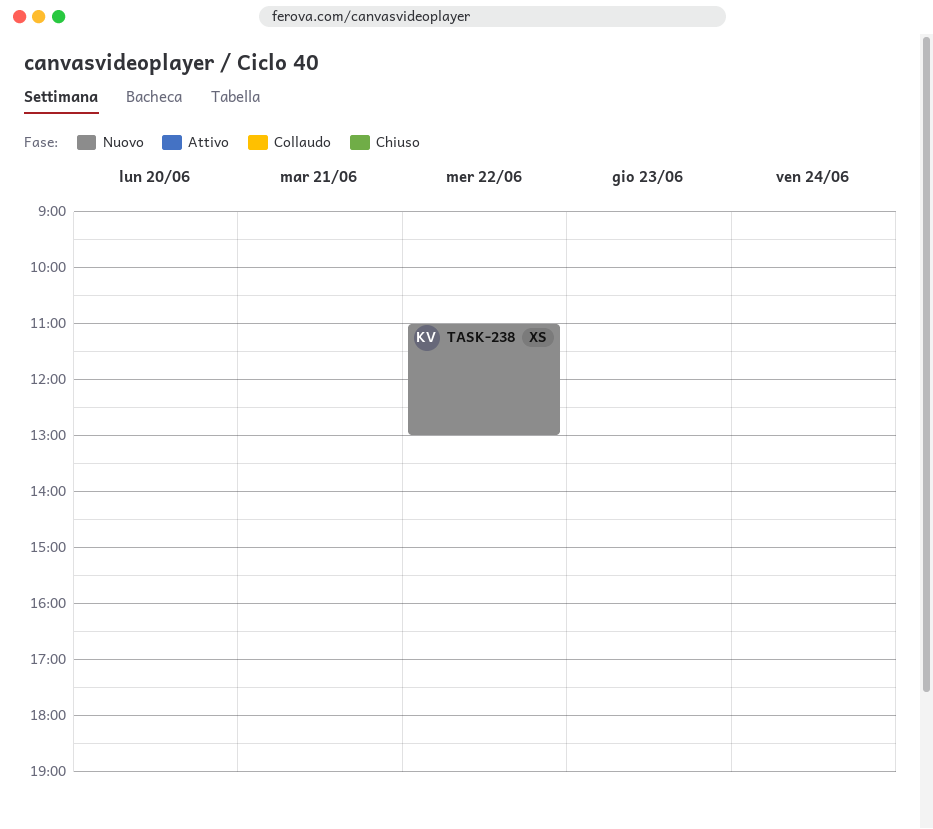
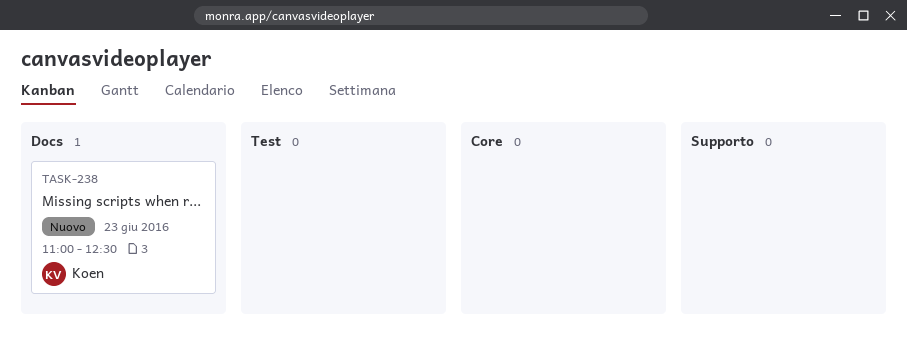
TASK-238, day: Jun 22 -> Jun 23
TASK-238, ends: 13:00 -> 12:30

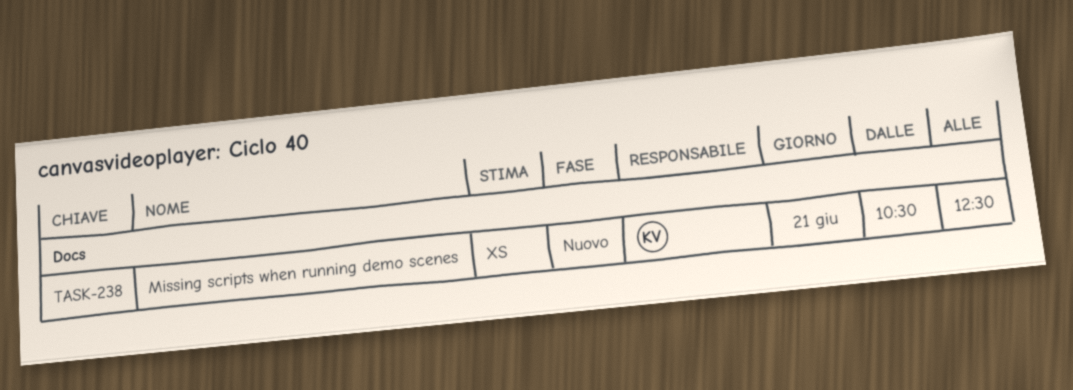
TASK-238, day: Jun 23 -> Jun 21
TASK-238, begins: 11:00 -> 10:30

